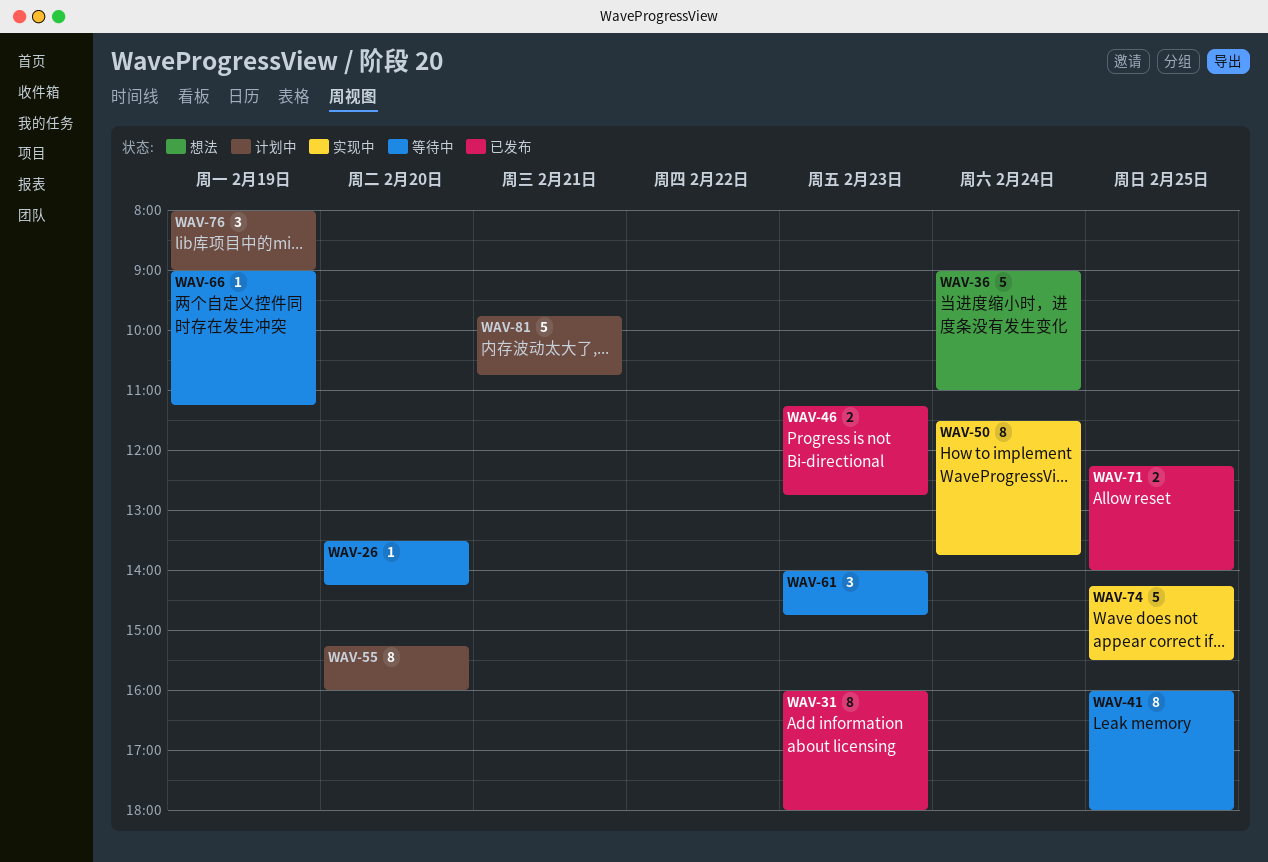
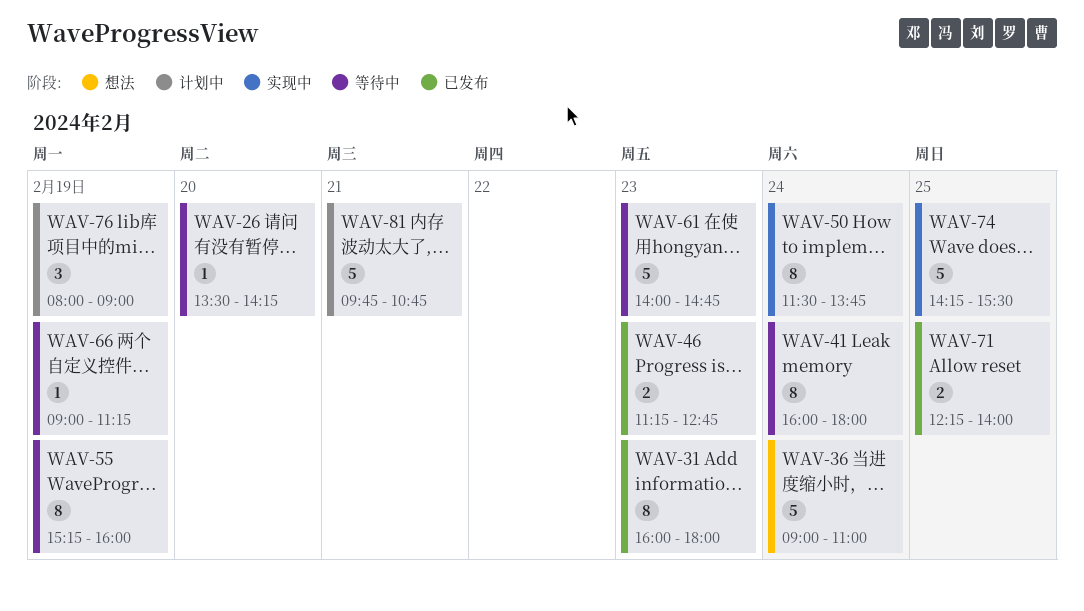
WAV-41, day: Feb 25 -> Feb 24
WAV-55, status: 计划中 -> 等待中
WAV-55, day: Feb 20 -> Feb 19
WAV-61, estimate: 3 -> 5

